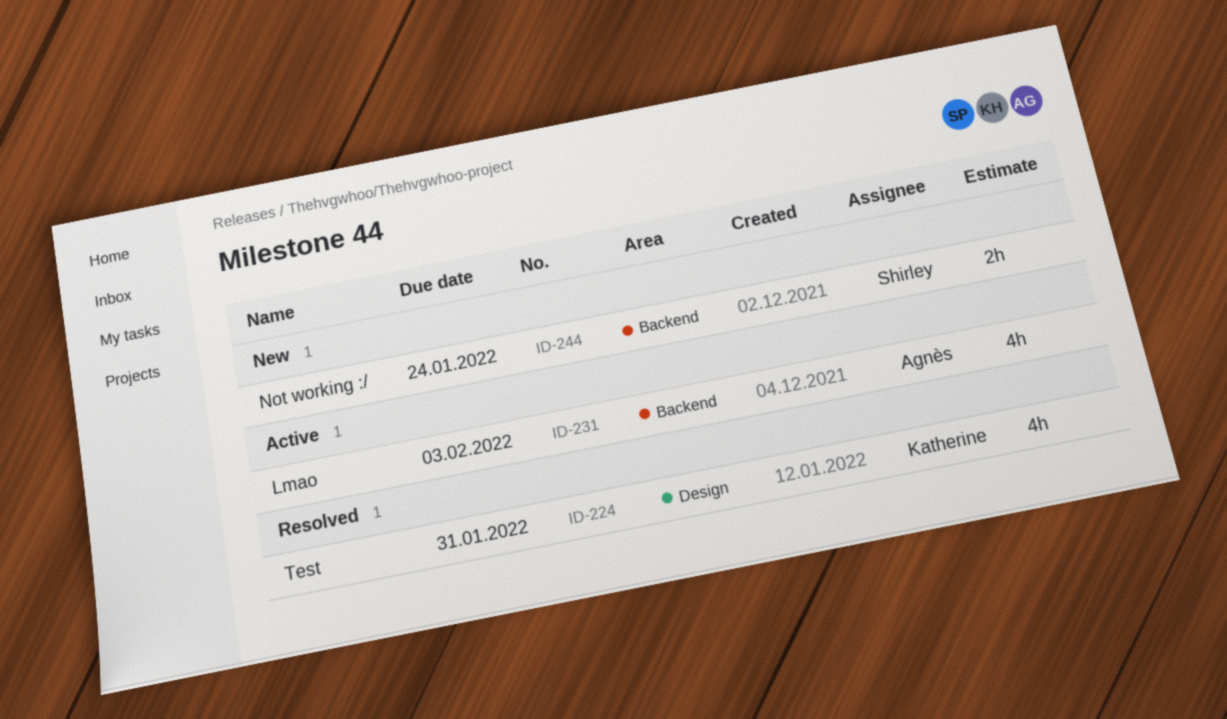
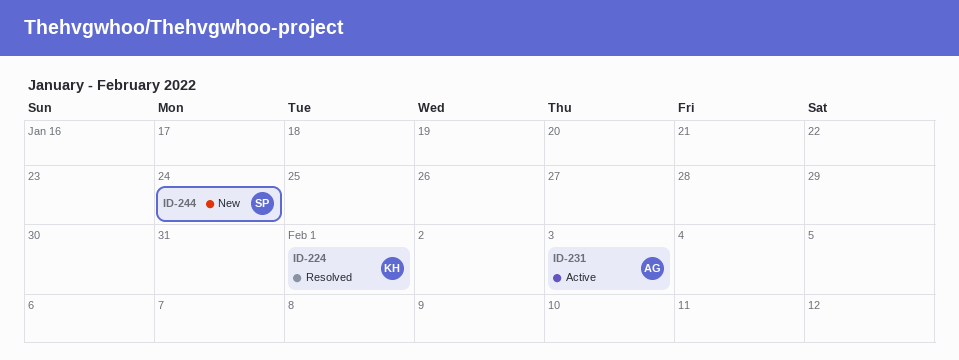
ID-224, due: Jan 31 -> Feb 1

